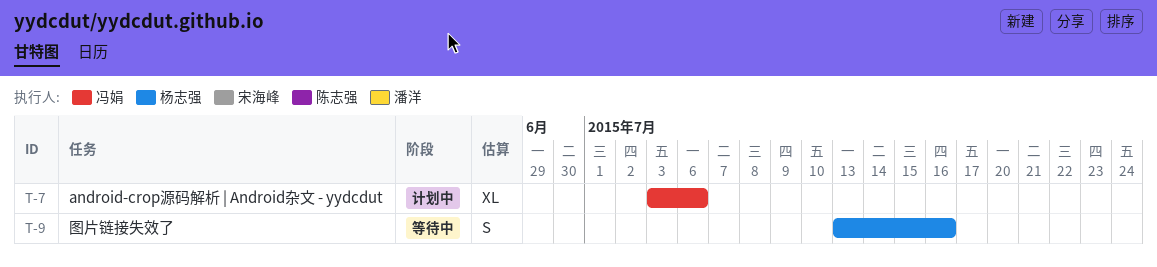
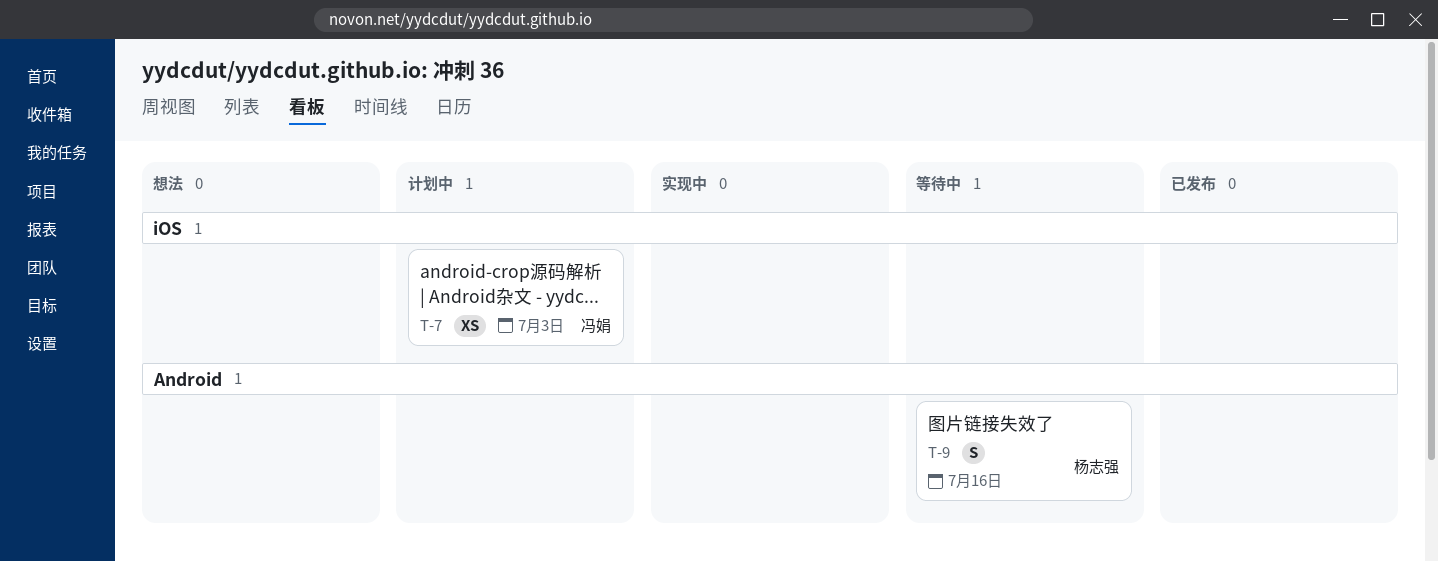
T-7, estimate: XL -> XS
T-7, due: Jul 6 -> Jul 3

